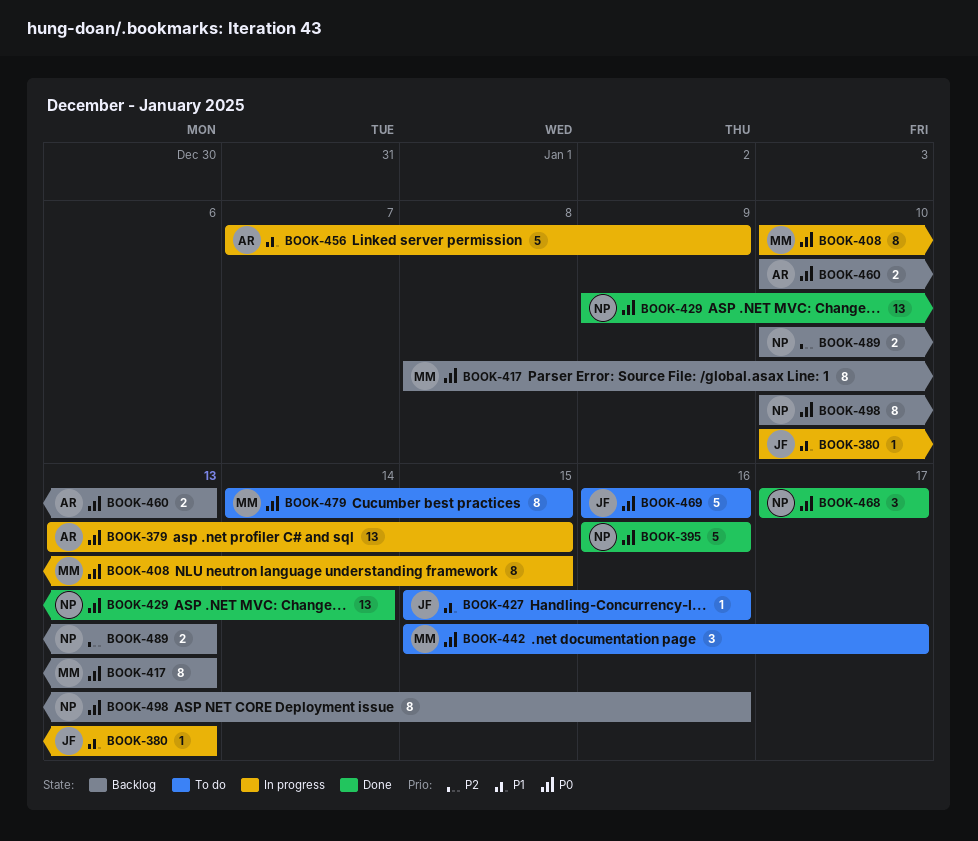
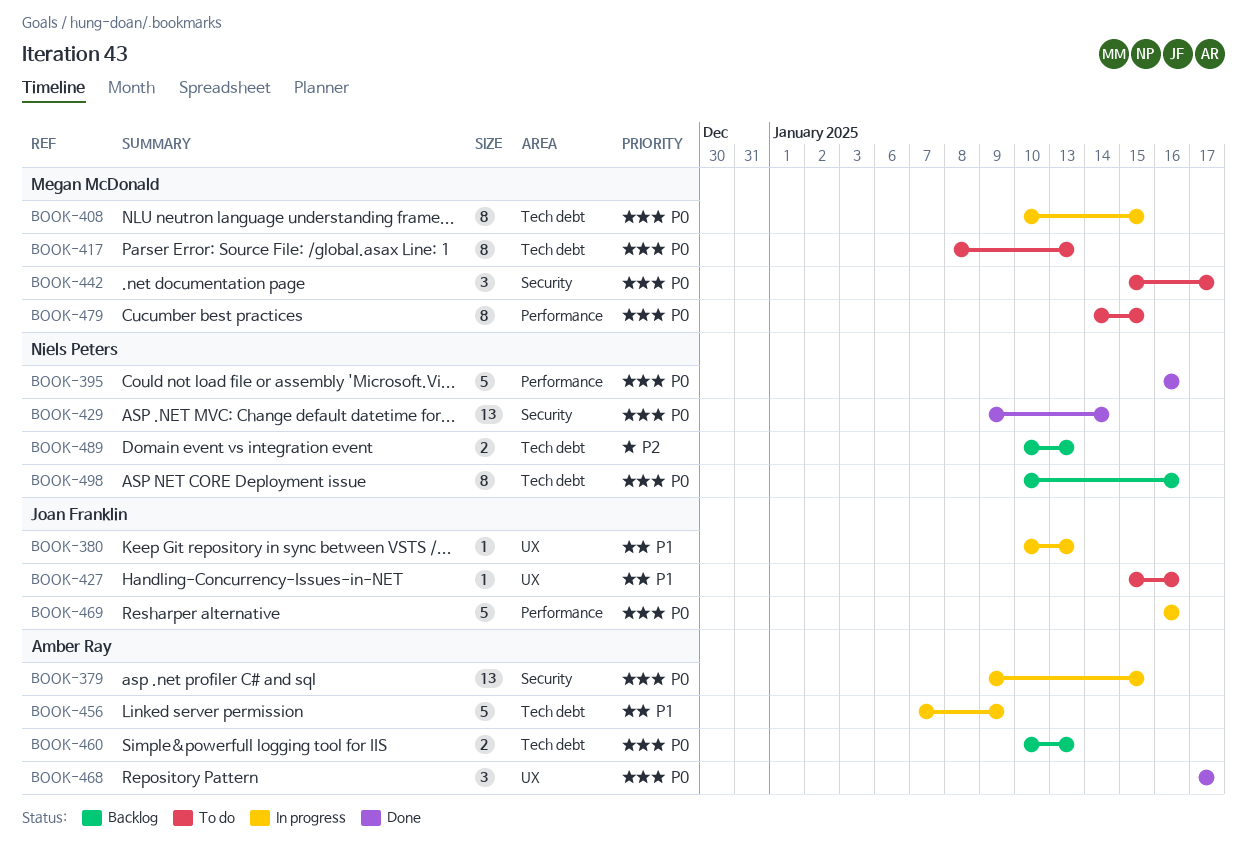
BOOK-379, start: Jan 13 -> Jan 9
BOOK-417, status: Backlog -> To do
BOOK-468, owner: Niels Peters -> Amber Ray
BOOK-469, status: To do -> In progress

